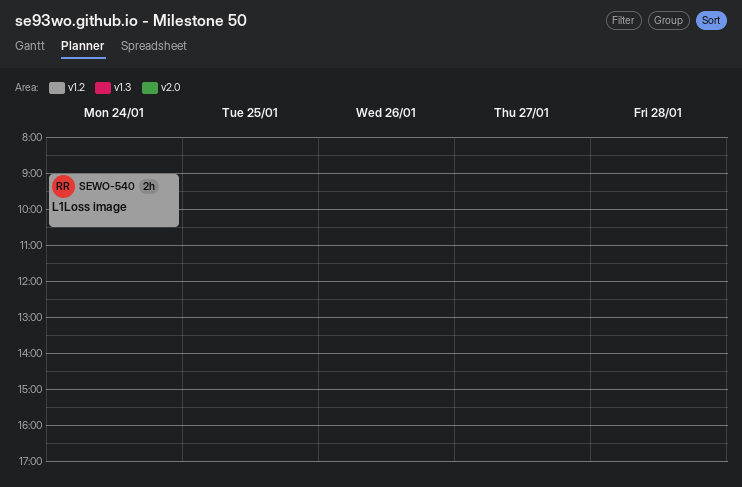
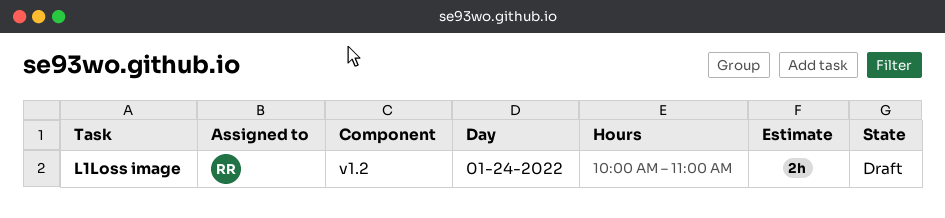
L1Loss image, begins: 09:00 -> 10:00
L1Loss image, ends: 10:30 -> 11:00

